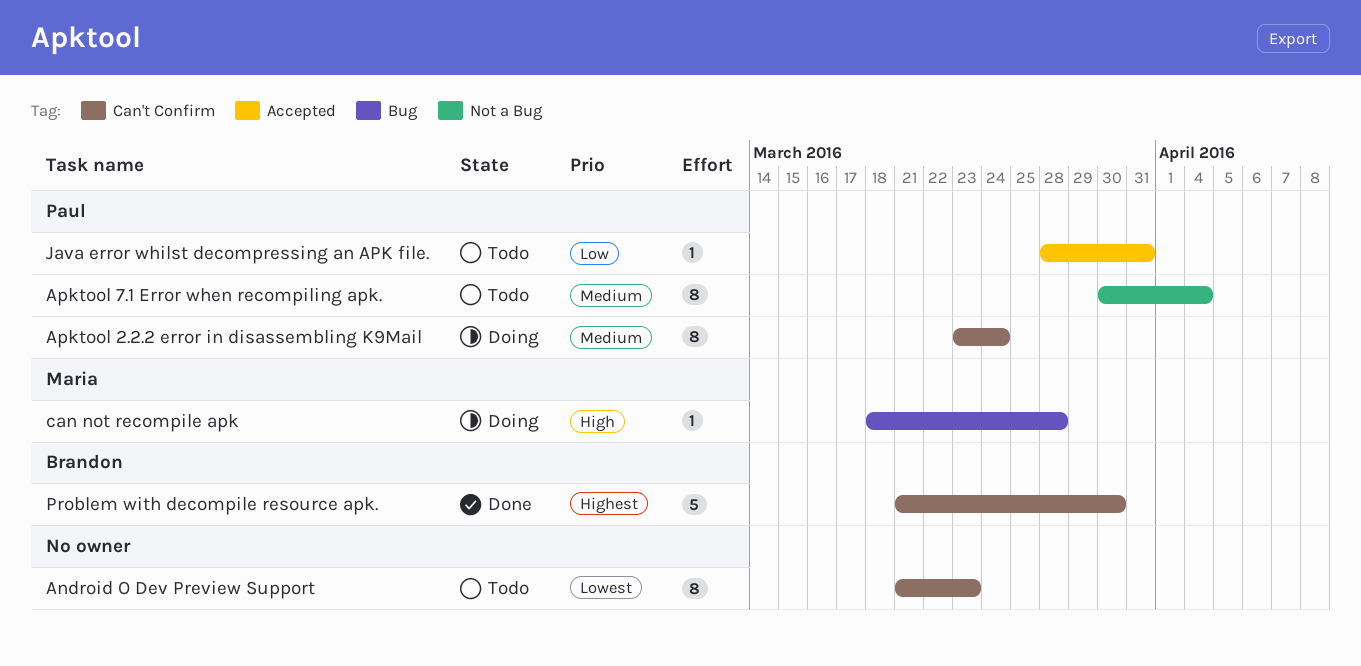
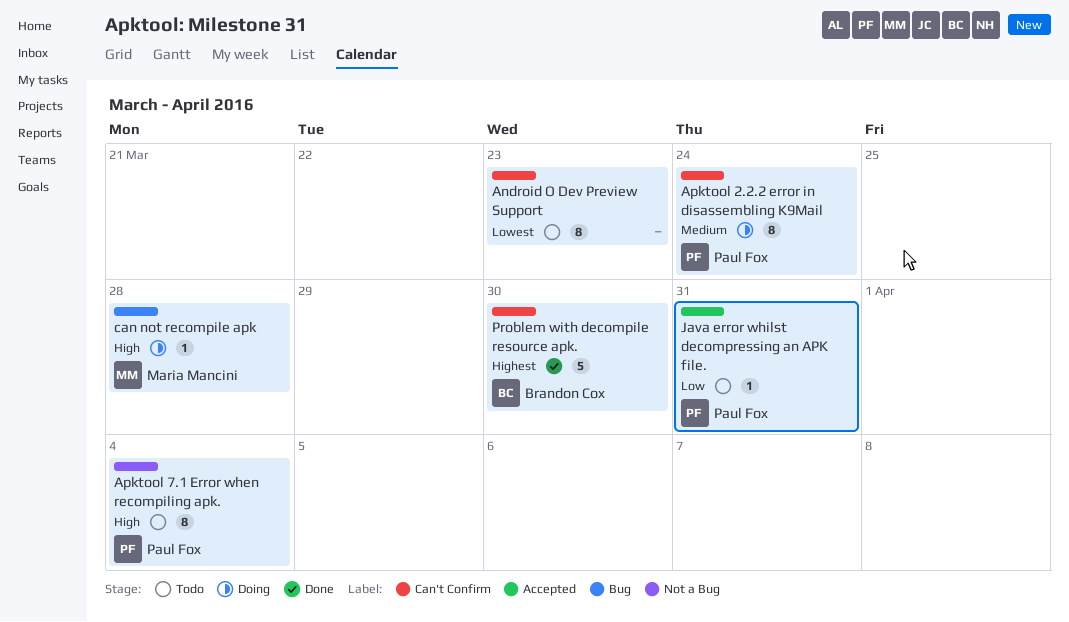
Apktool 7.1 Error when recompiling apk., priority: Medium -> High

